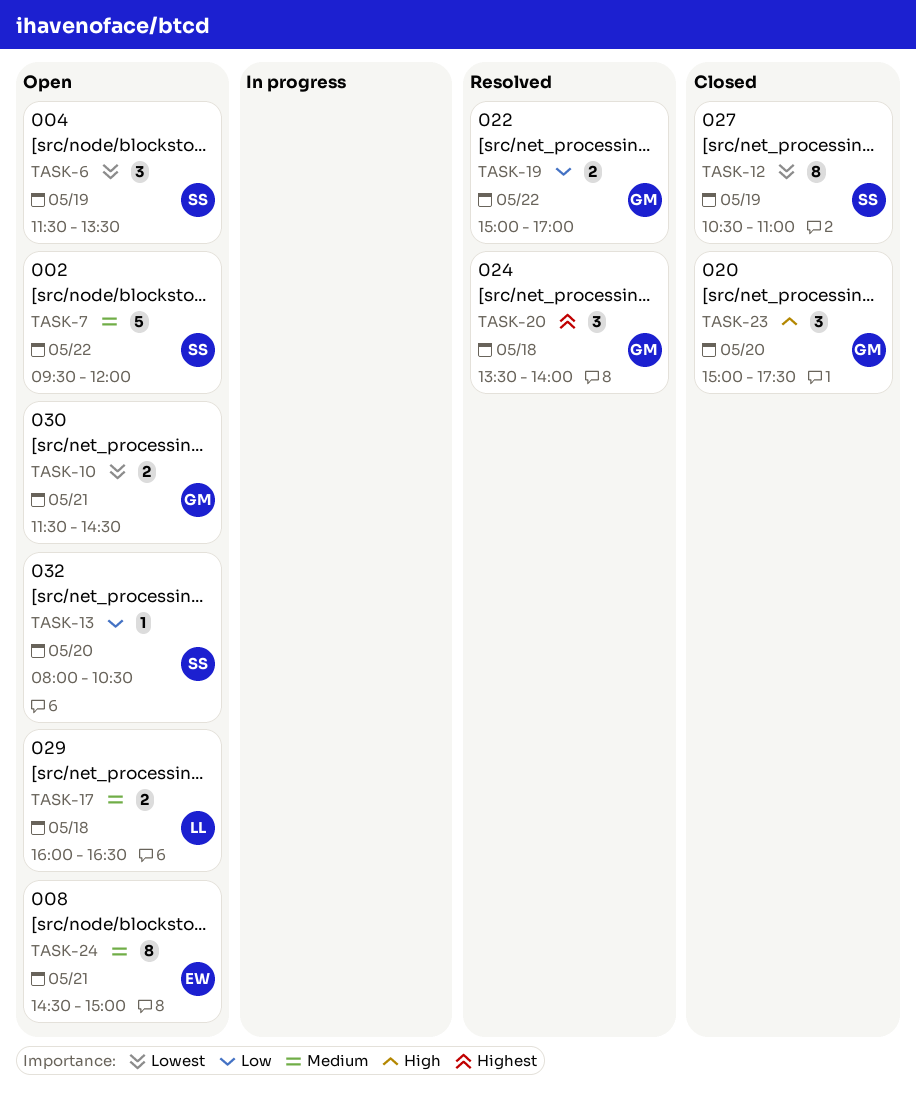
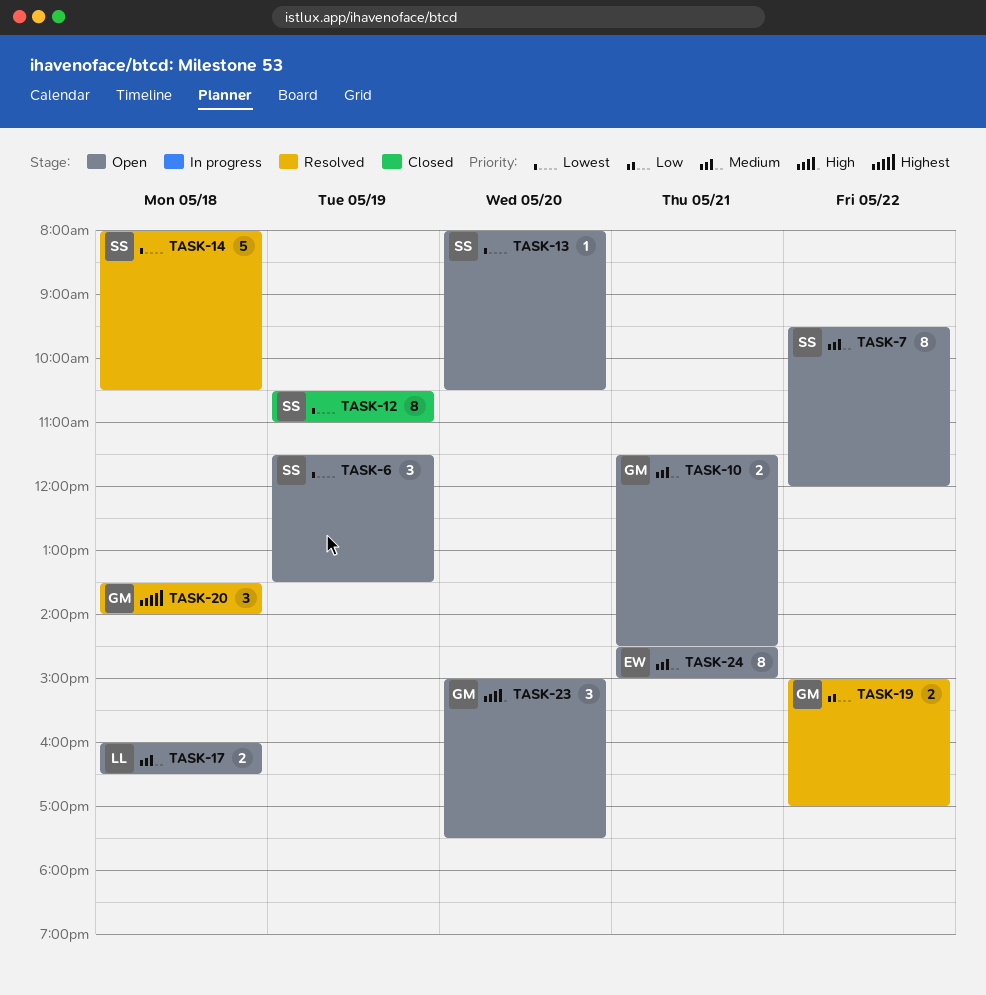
TASK-7, estimate: 5 -> 8
TASK-10, priority: Lowest -> Medium
TASK-13, priority: Low -> Lowest
TASK-14: none -> present
TASK-23, status: Closed -> Open

